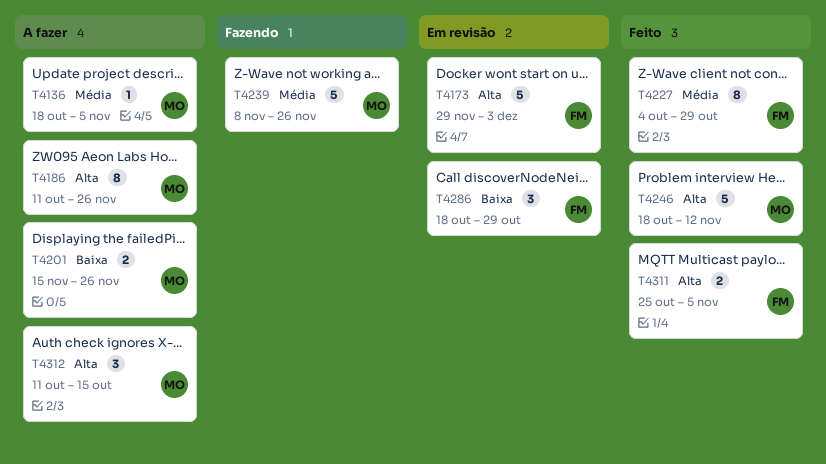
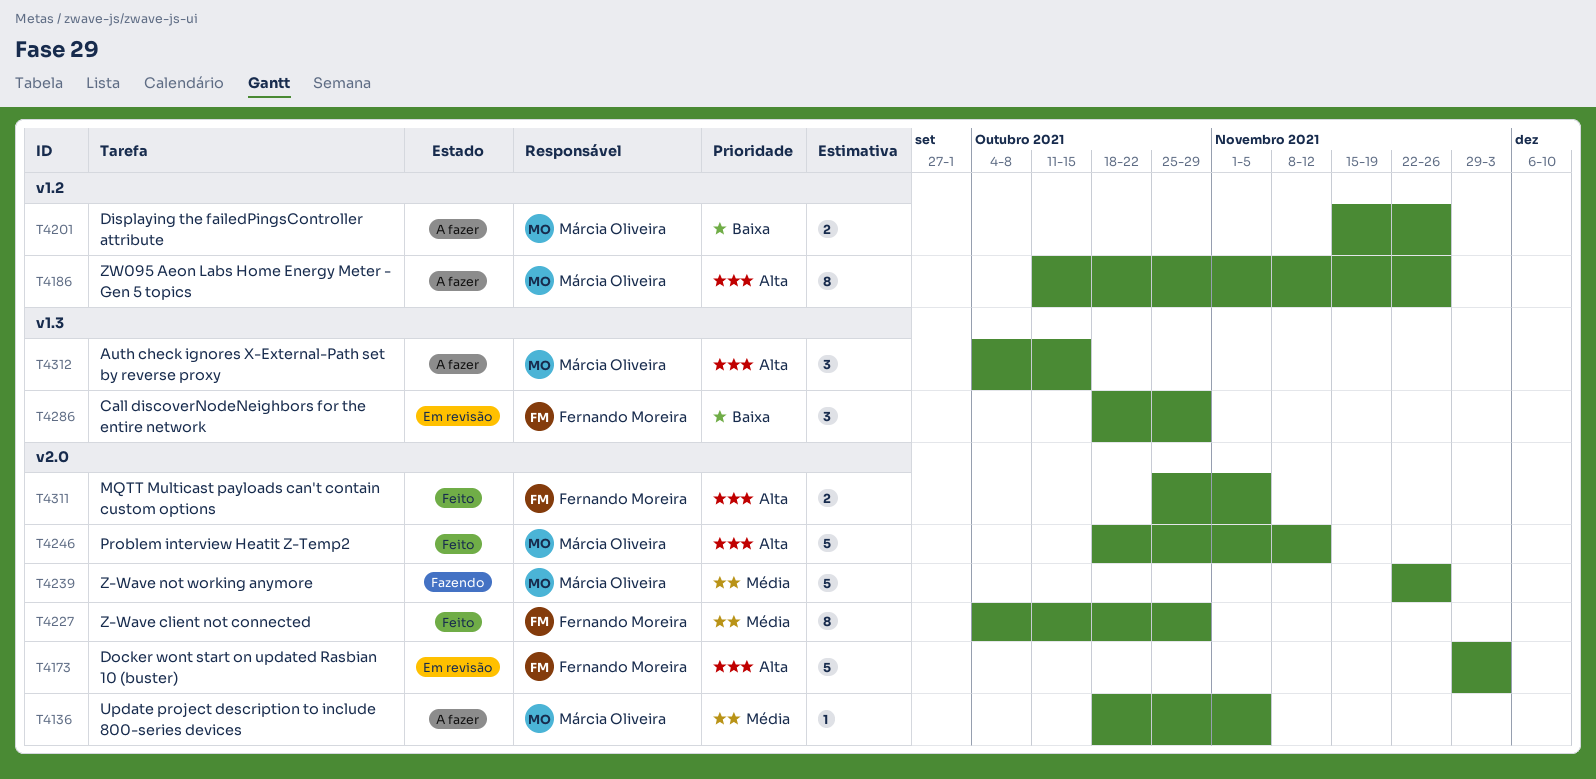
T4239, start: Nov 8 -> Nov 22
T4312, start: Oct 11 -> Oct 4

